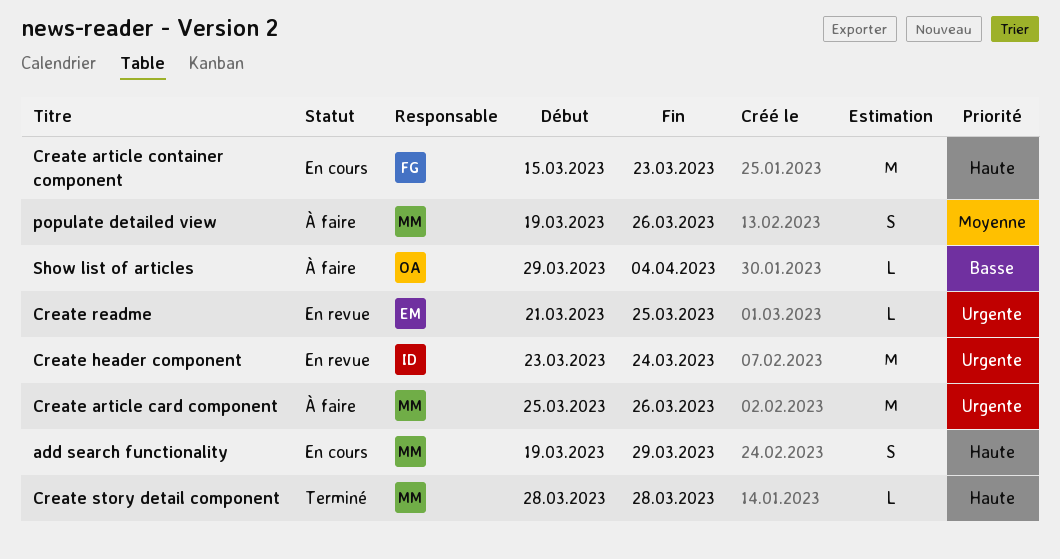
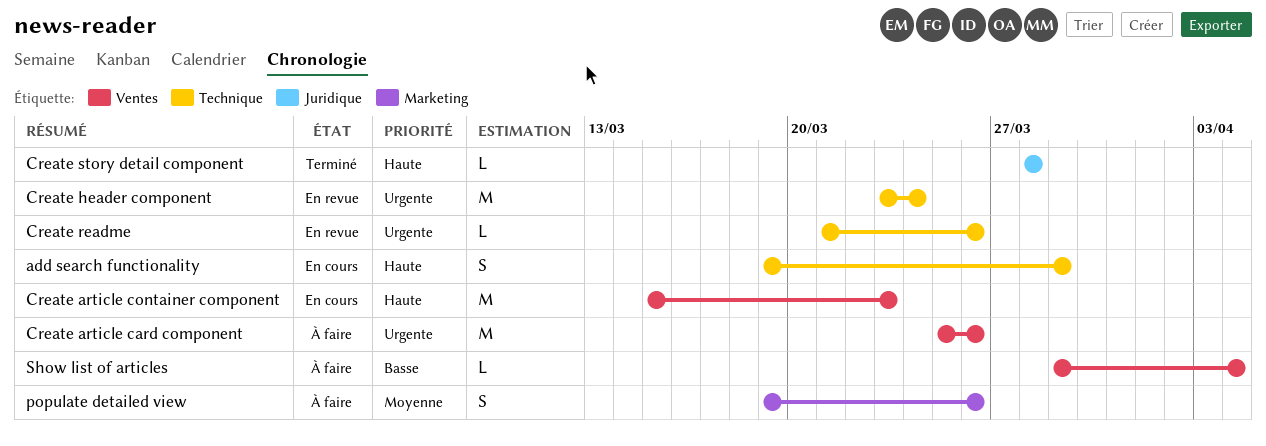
Create readme, due: Mar 25 -> Mar 26

